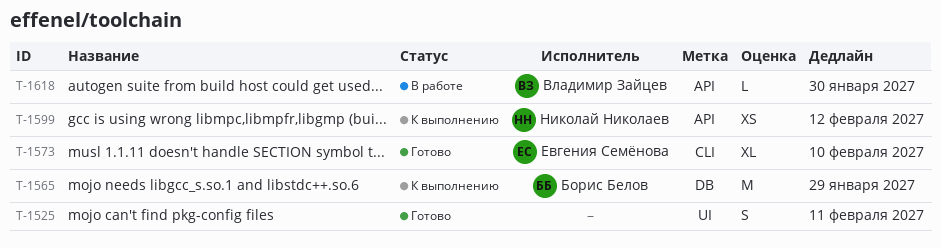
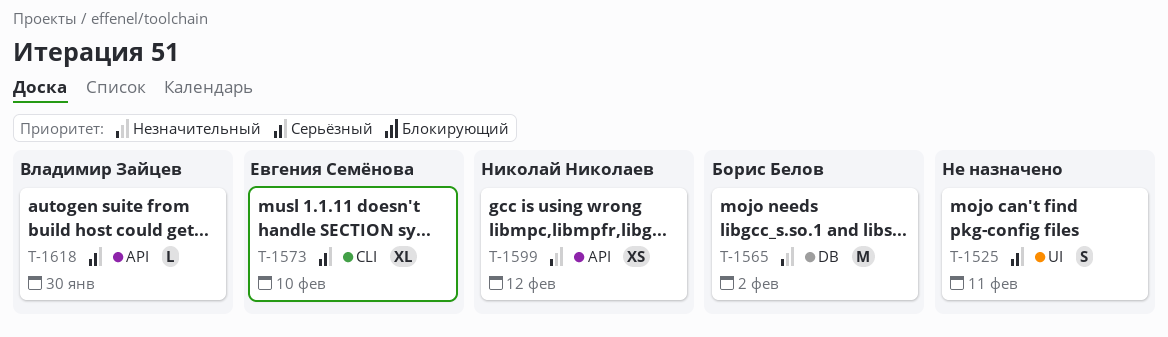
T-1565, due: Jan 29 -> Feb 2

